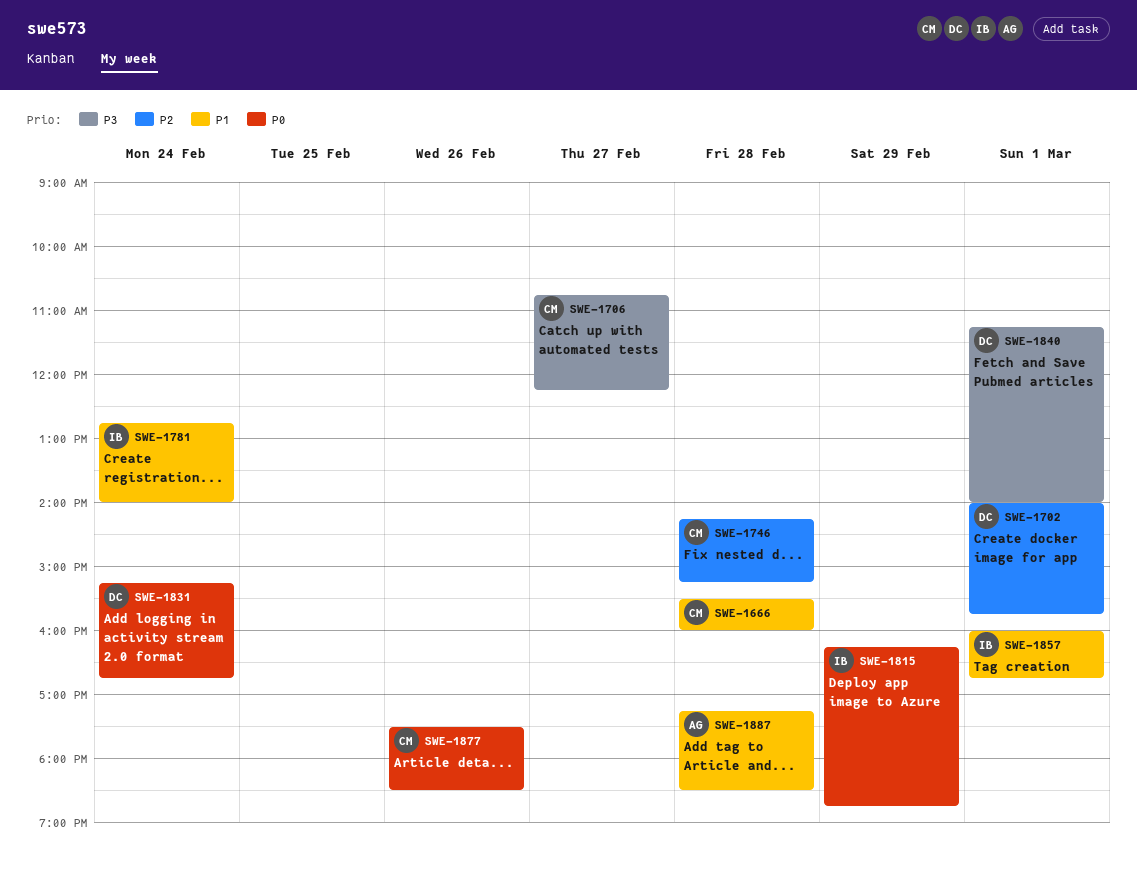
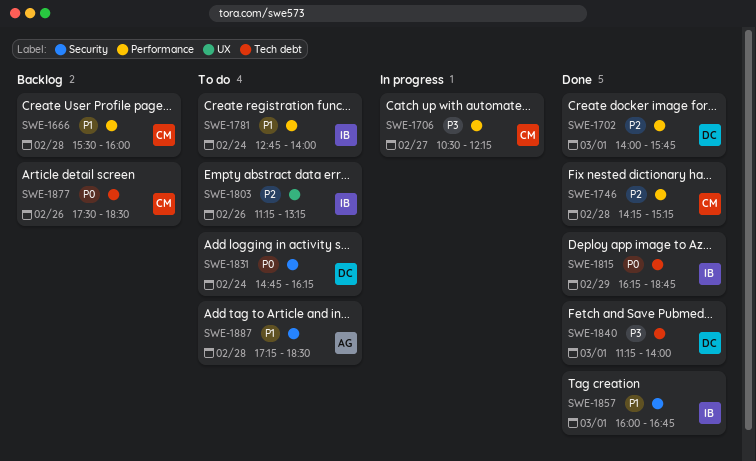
SWE-1706, begins: 10:45 -> 10:30
SWE-1803: none -> present
SWE-1831, begins: 15:15 -> 14:45
SWE-1831, ends: 16:45 -> 16:15

